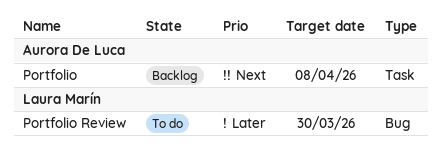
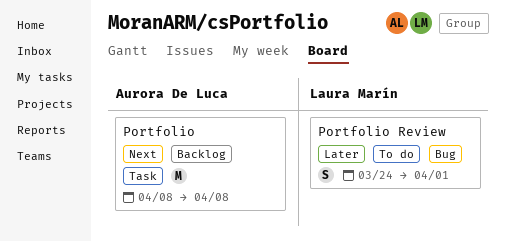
Portfolio Review, due: Mar 30 -> Apr 1

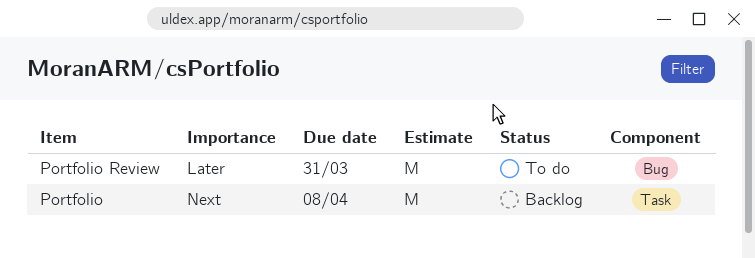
Portfolio Review, estimate: S -> M
Portfolio Review, due: Apr 1 -> Mar 31

